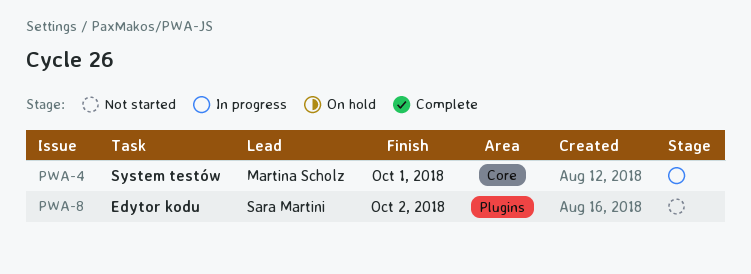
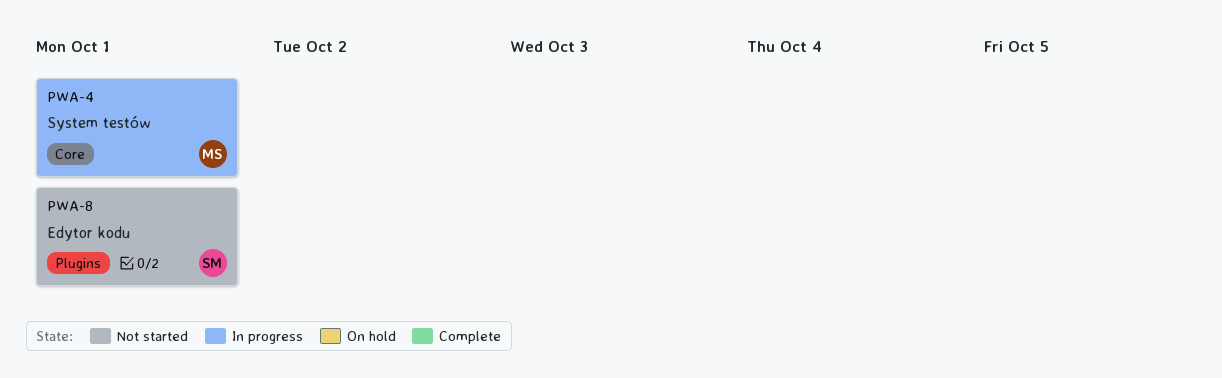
PWA-8, due: Oct 2 -> Oct 1

